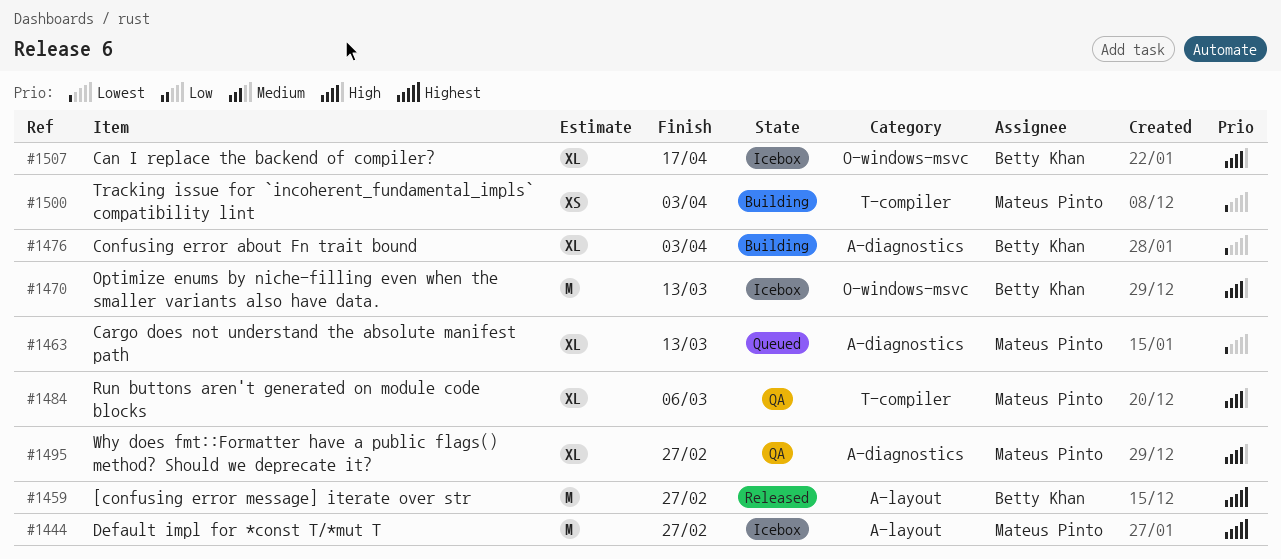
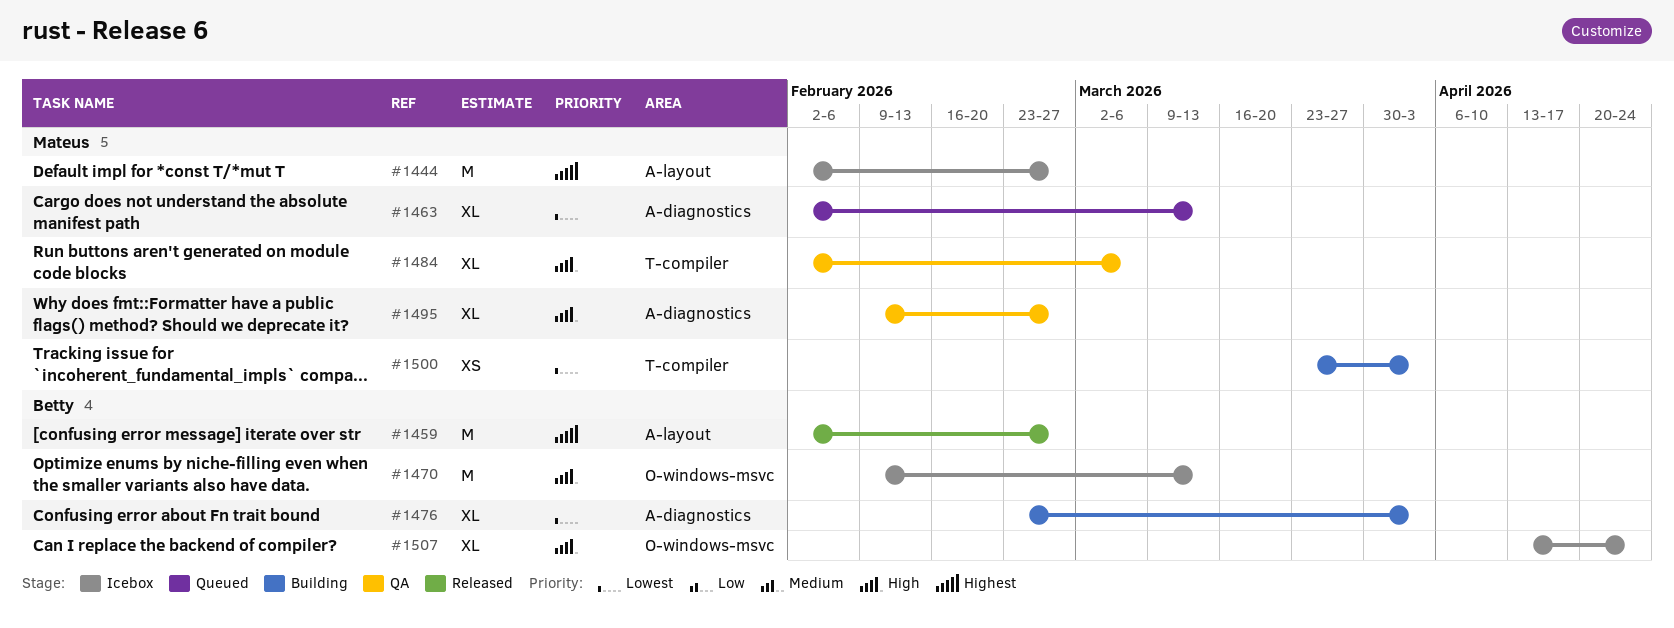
#1507, due: Apr 17 -> Apr 24

